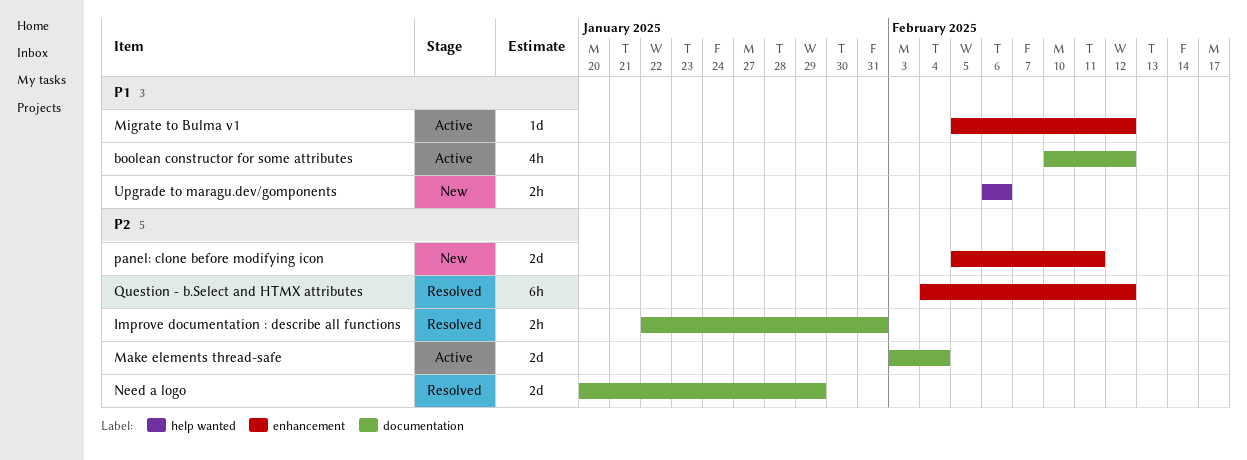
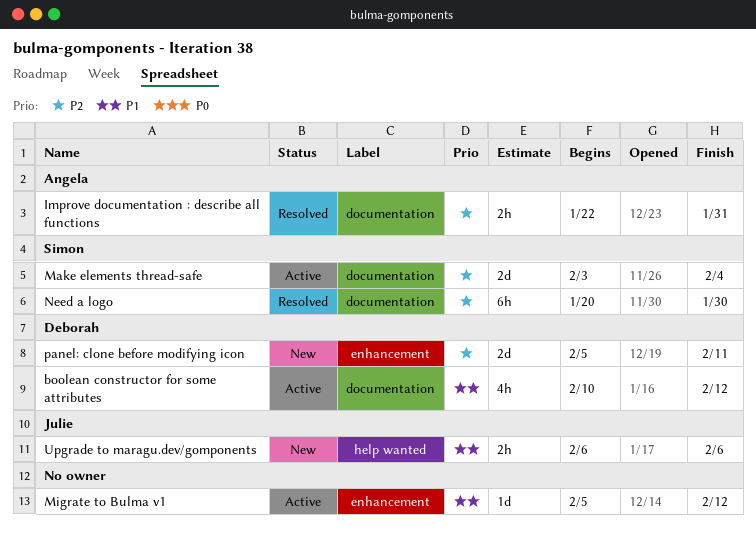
Need a logo, estimate: 2d -> 6h
Need a logo, due: Jan 29 -> Jan 30
Question - b.Select and HTMX attributes: present -> none

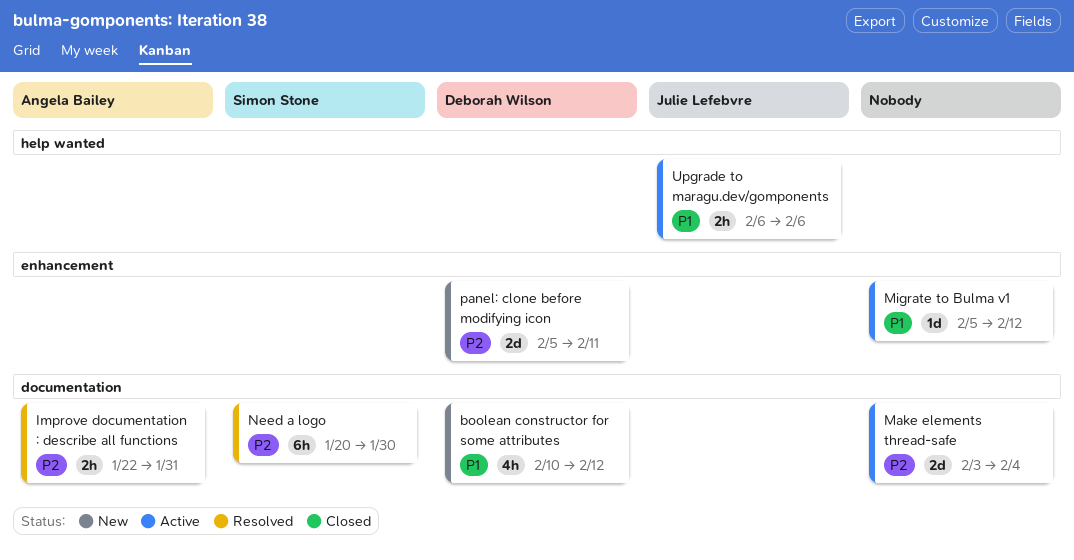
boolean constructor for some attributes, status: Active -> New
Make elements thread-safe, owner: Simon Stone -> none
Upgrade to maragu.dev/gomponents, status: New -> Active

